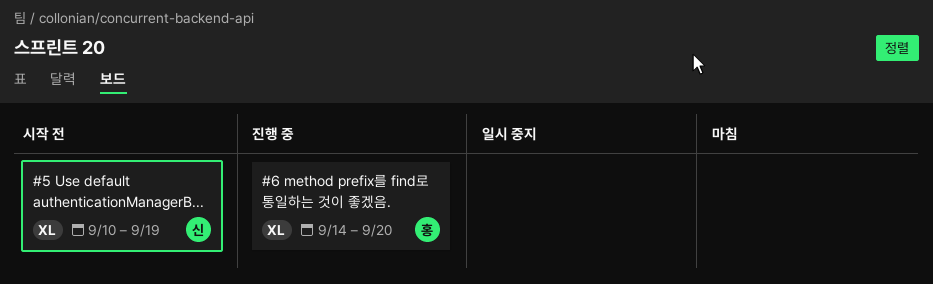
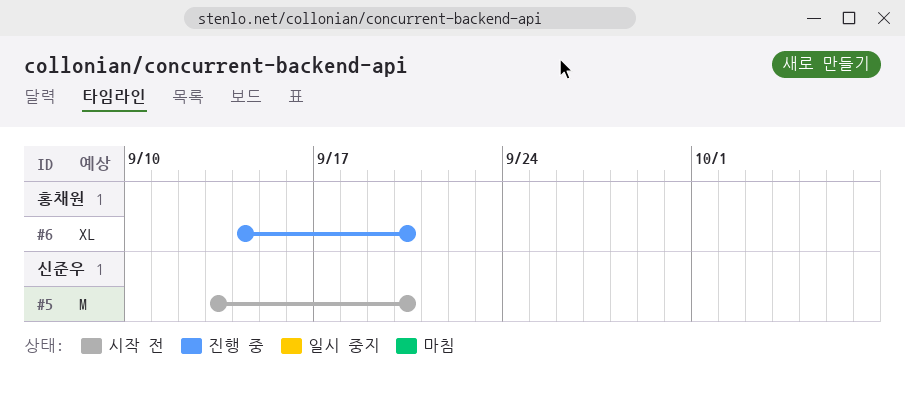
#5, estimate: XL -> M
#5, start: Sep 10 -> Sep 13
#5, due: Sep 19 -> Sep 20

